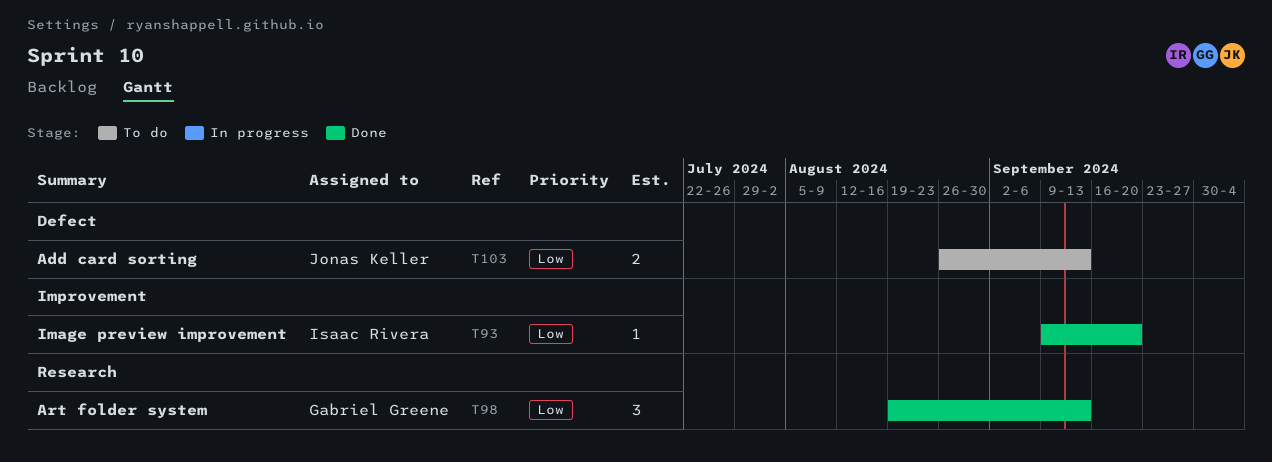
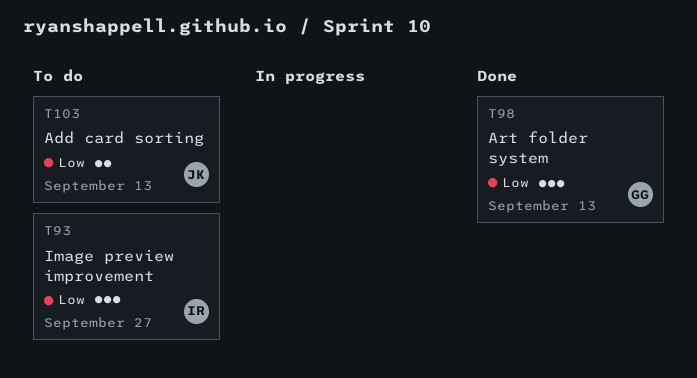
T93, status: Done -> To do
T93, estimate: 1 -> 3
T93, due: Sep 20 -> Sep 27

